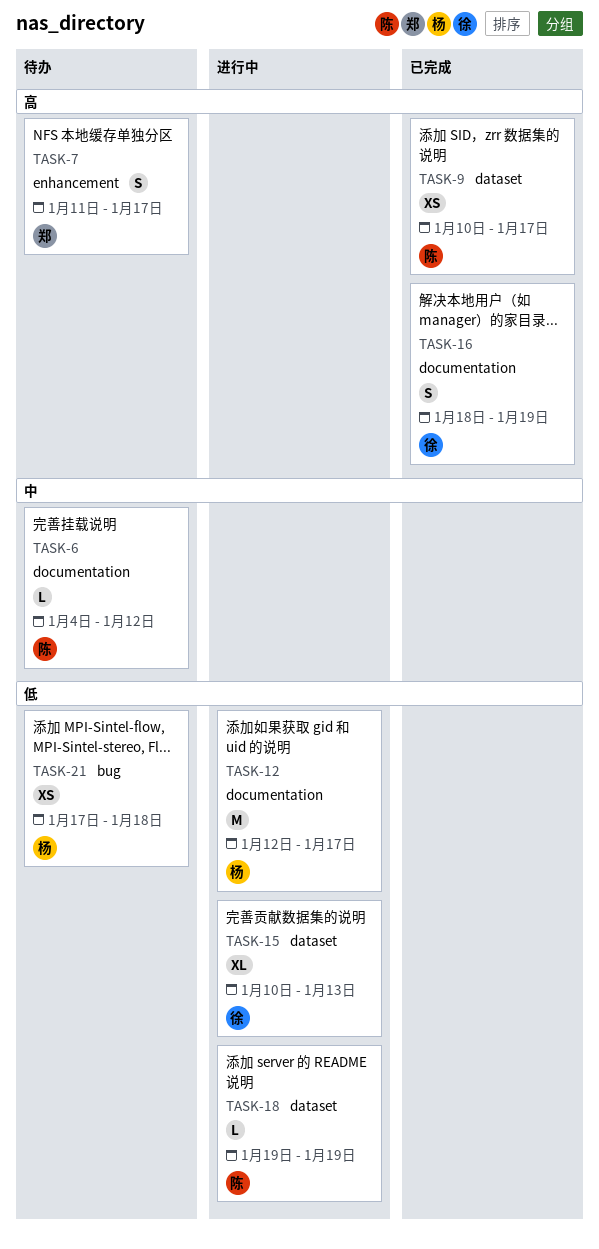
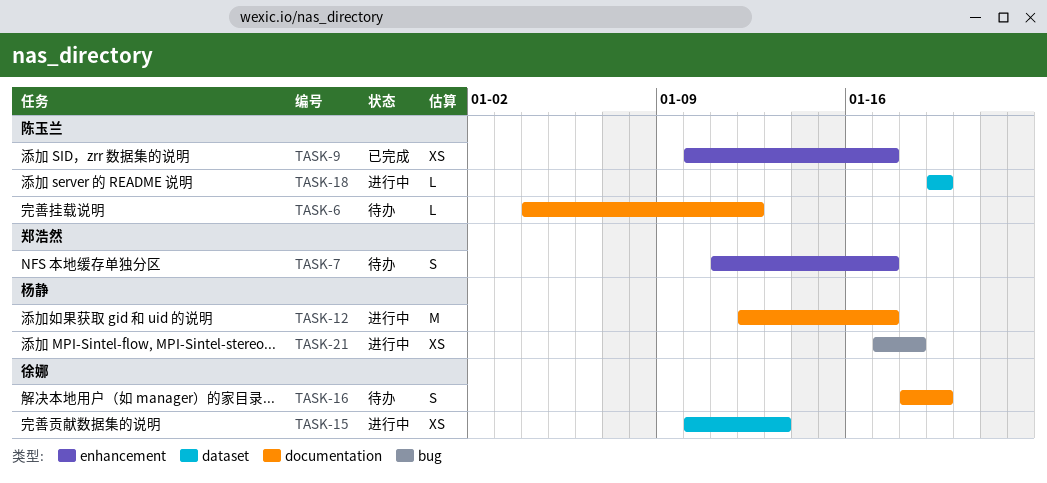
TASK-9, label: dataset -> enhancement
TASK-15, estimate: XL -> XS
TASK-16, status: 已完成 -> 待办
TASK-21, status: 待办 -> 进行中

